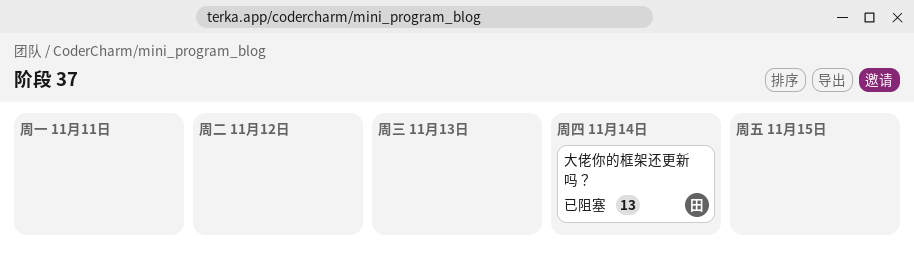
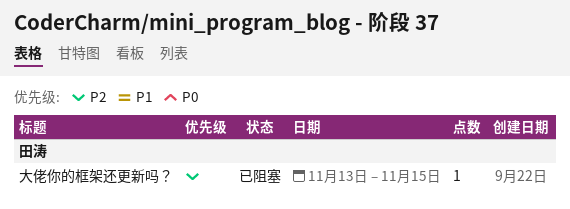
大佬你的框架还更新吗？, estimate: 13 -> 1
大佬你的框架还更新吗？, due: Nov 14 -> Nov 15

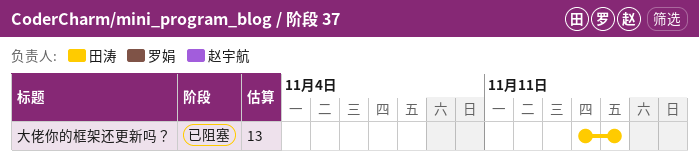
大佬你的框架还更新吗？, estimate: 1 -> 13
大佬你的框架还更新吗？, start: Nov 13 -> Nov 14

